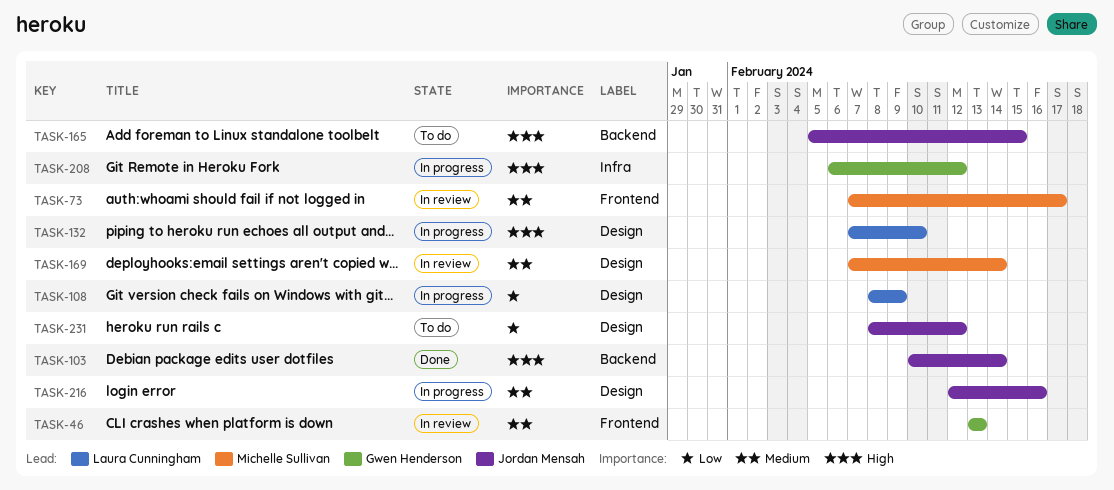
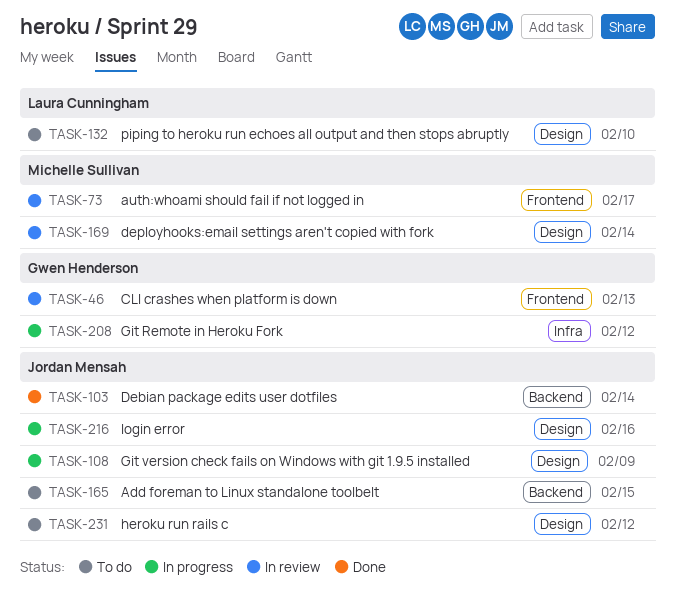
TASK-108, owner: Laura Cunningham -> Jordan Mensah
TASK-132, status: In progress -> To do

